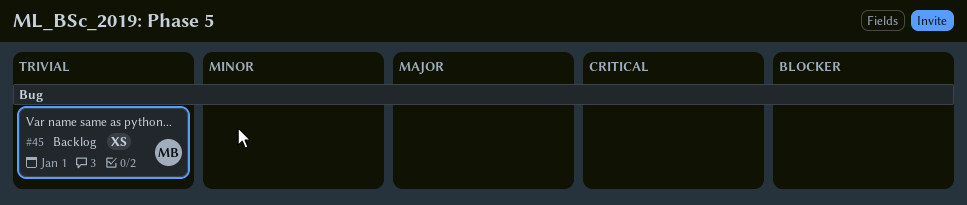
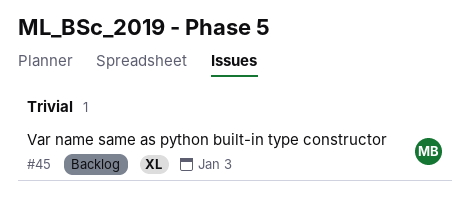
#45, estimate: XS -> XL
#45, due: Jan 1 -> Jan 3

